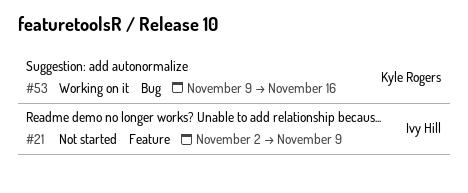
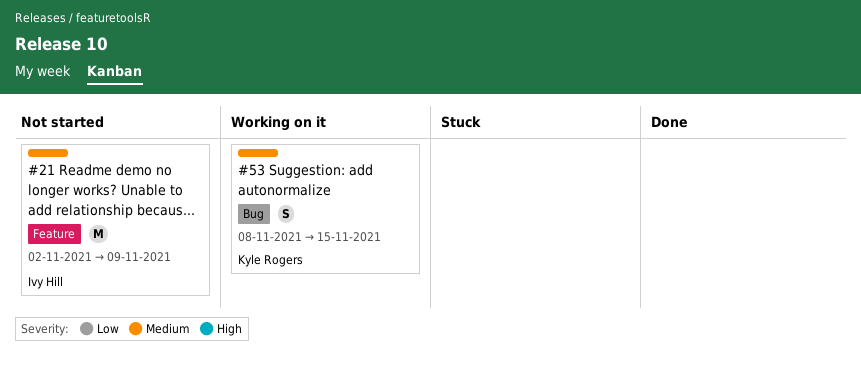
#53, start: Nov 9 -> Nov 8
#53, due: Nov 16 -> Nov 15

